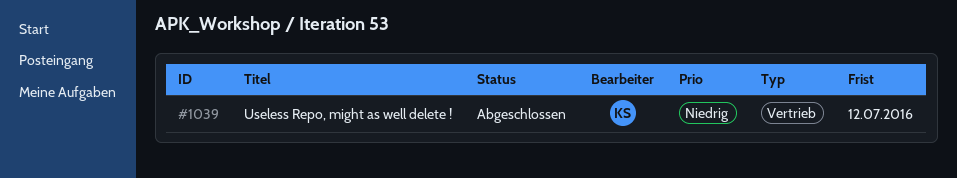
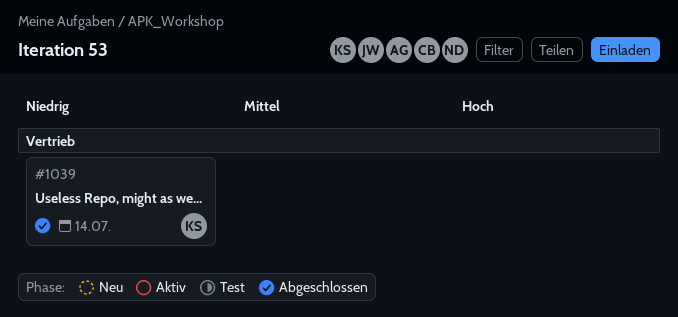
#1039, due: Jul 12 -> Jul 14

